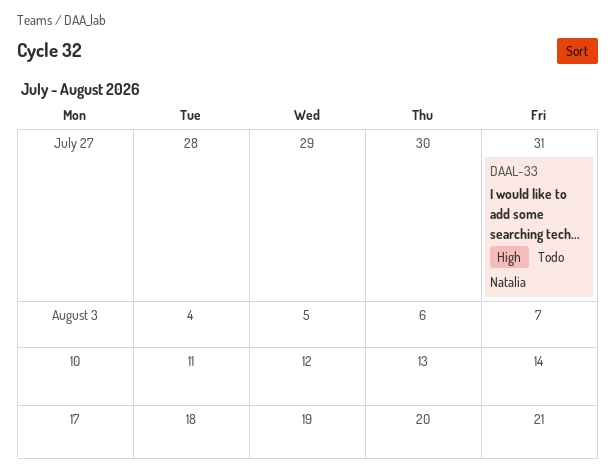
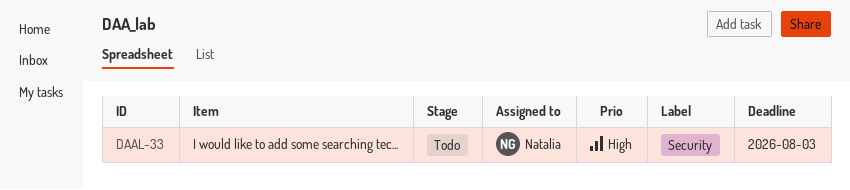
DAAL-33, due: Jul 31 -> Aug 3

